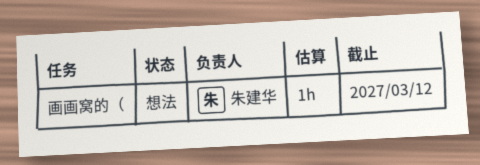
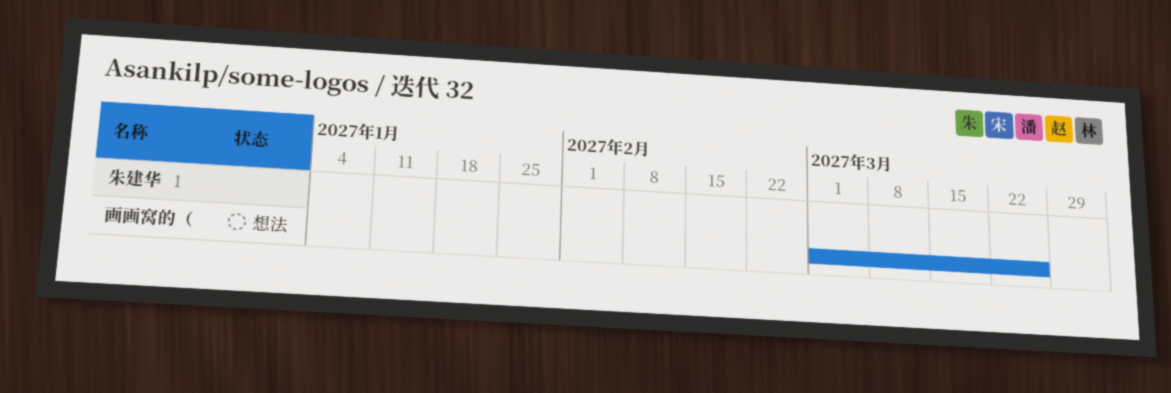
画画窝的（, due: Mar 12 -> Mar 26

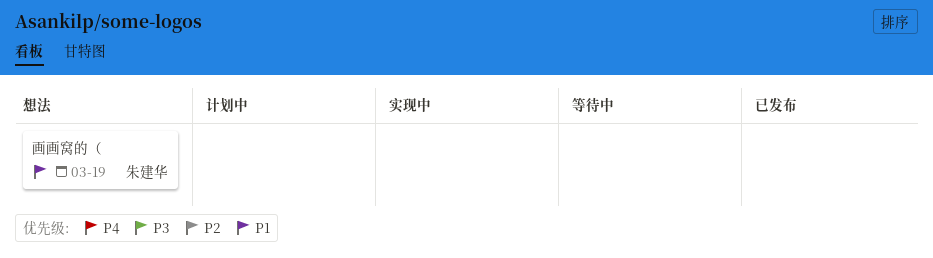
画画窝的（, due: Mar 26 -> Mar 19

